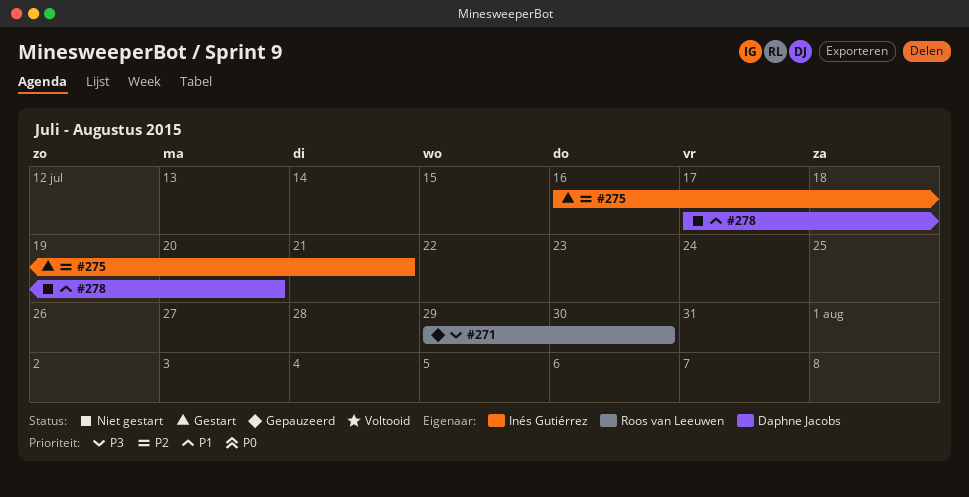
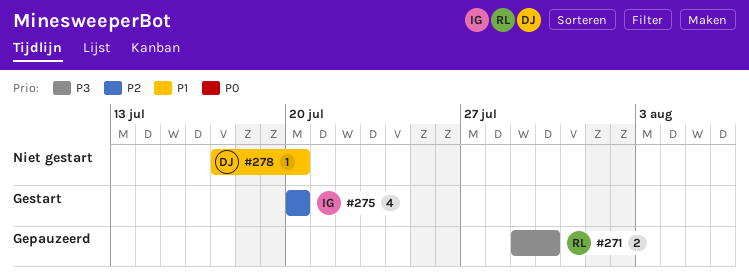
#275, start: Jul 16 -> Jul 20
#275, due: Jul 21 -> Jul 20

